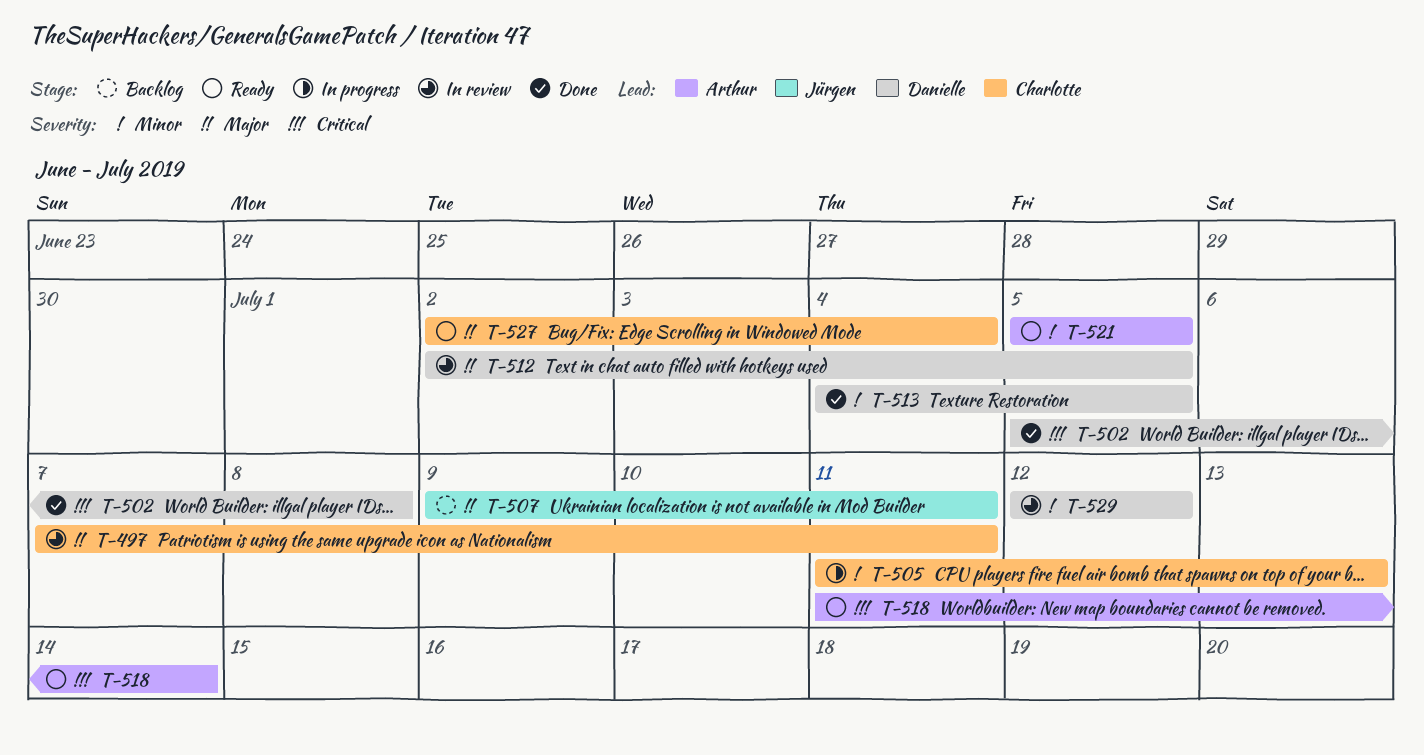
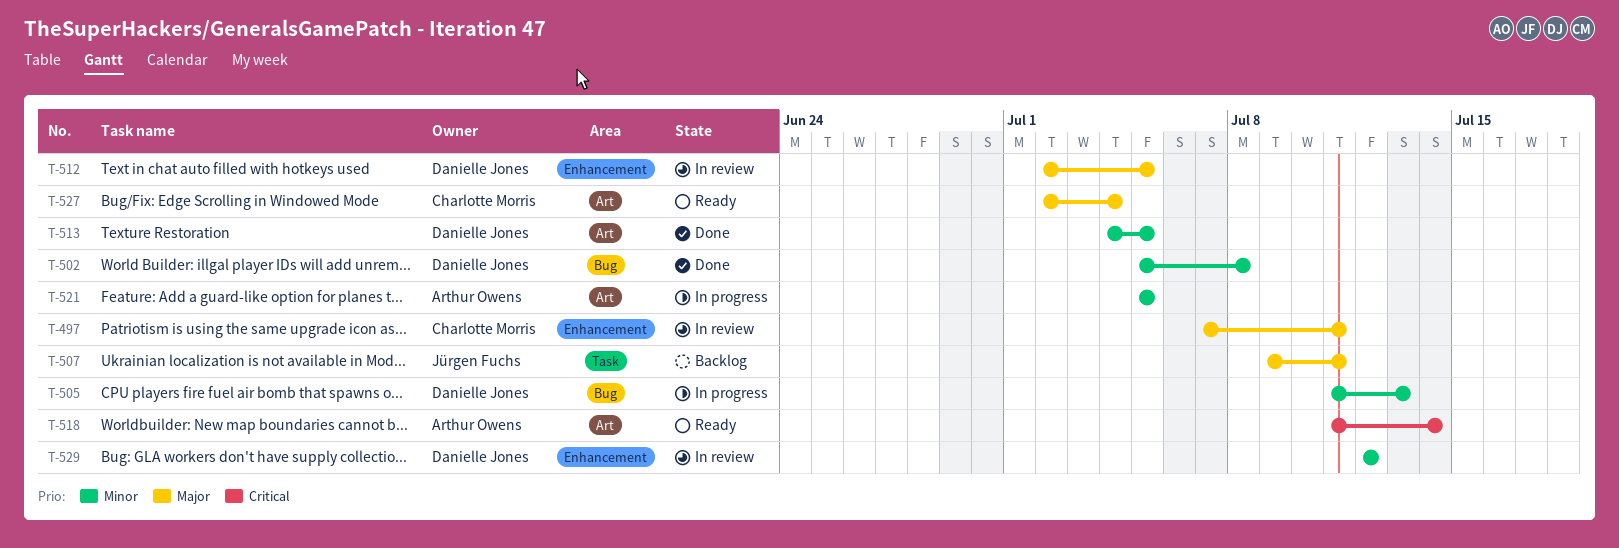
T-502, priority: Critical -> Minor
T-505, owner: Charlotte Morris -> Danielle Jones
T-521, status: Ready -> In progress

